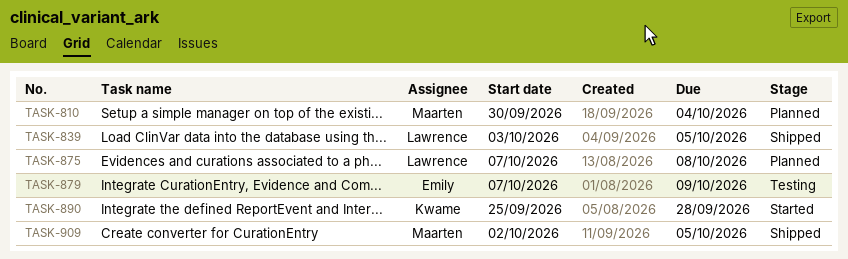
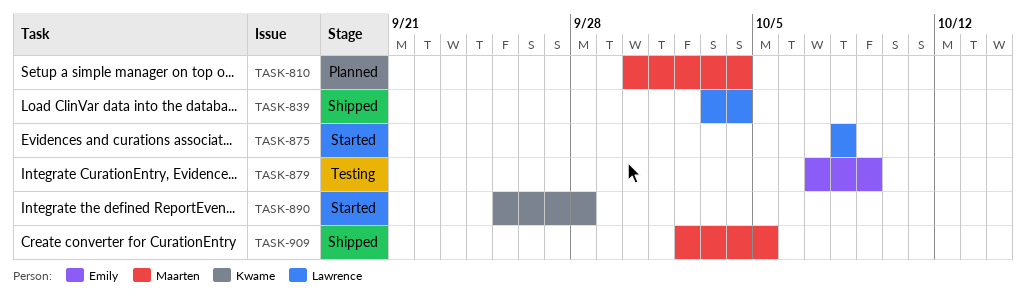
TASK-839, due: Oct 5 -> Oct 4
TASK-875, status: Planned -> Started
TASK-875, start: Oct 7 -> Oct 8

